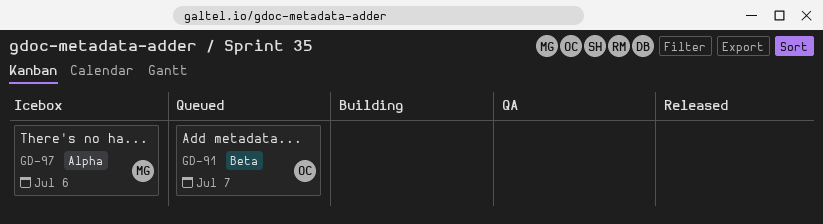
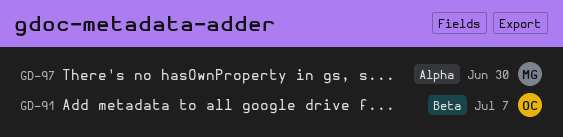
GD-97, due: Jul 6 -> Jun 30

